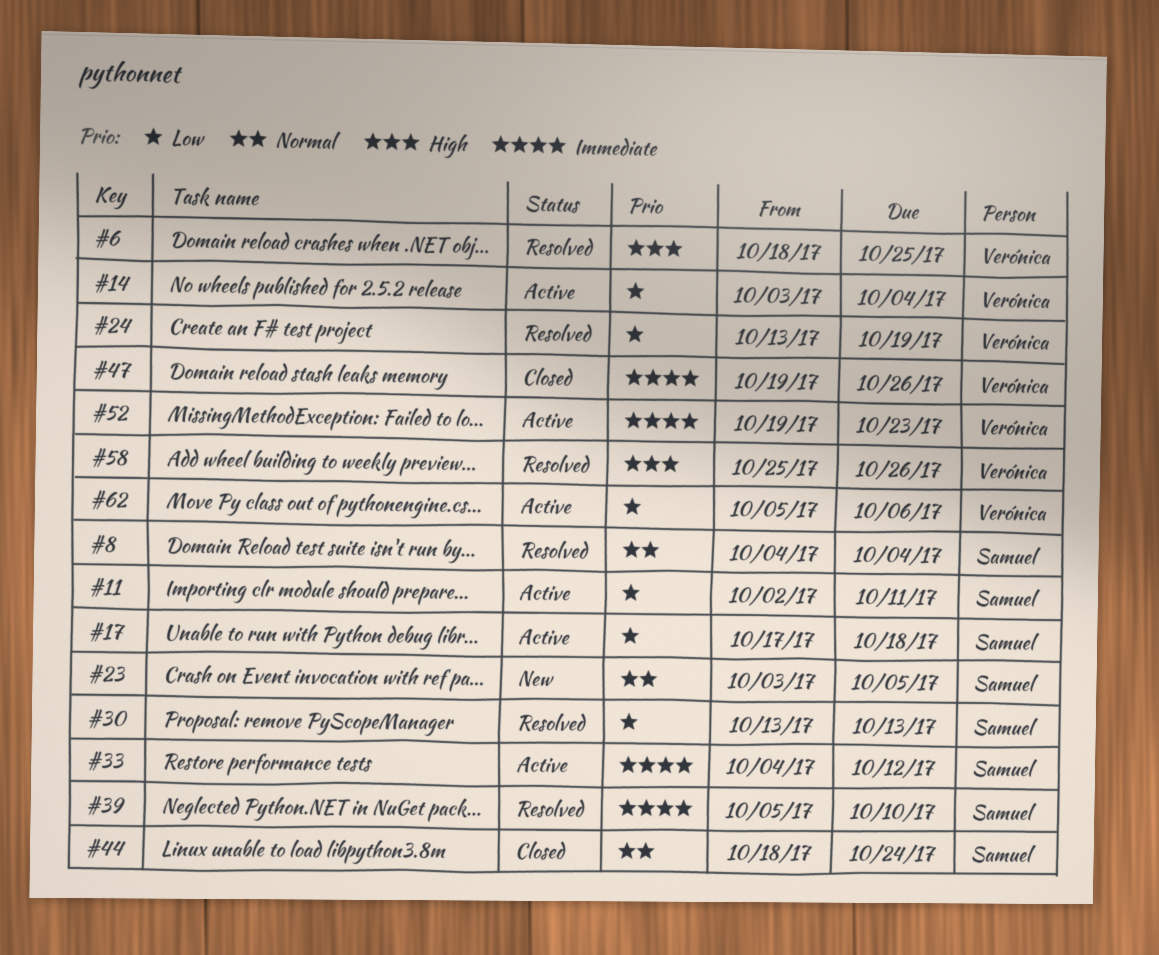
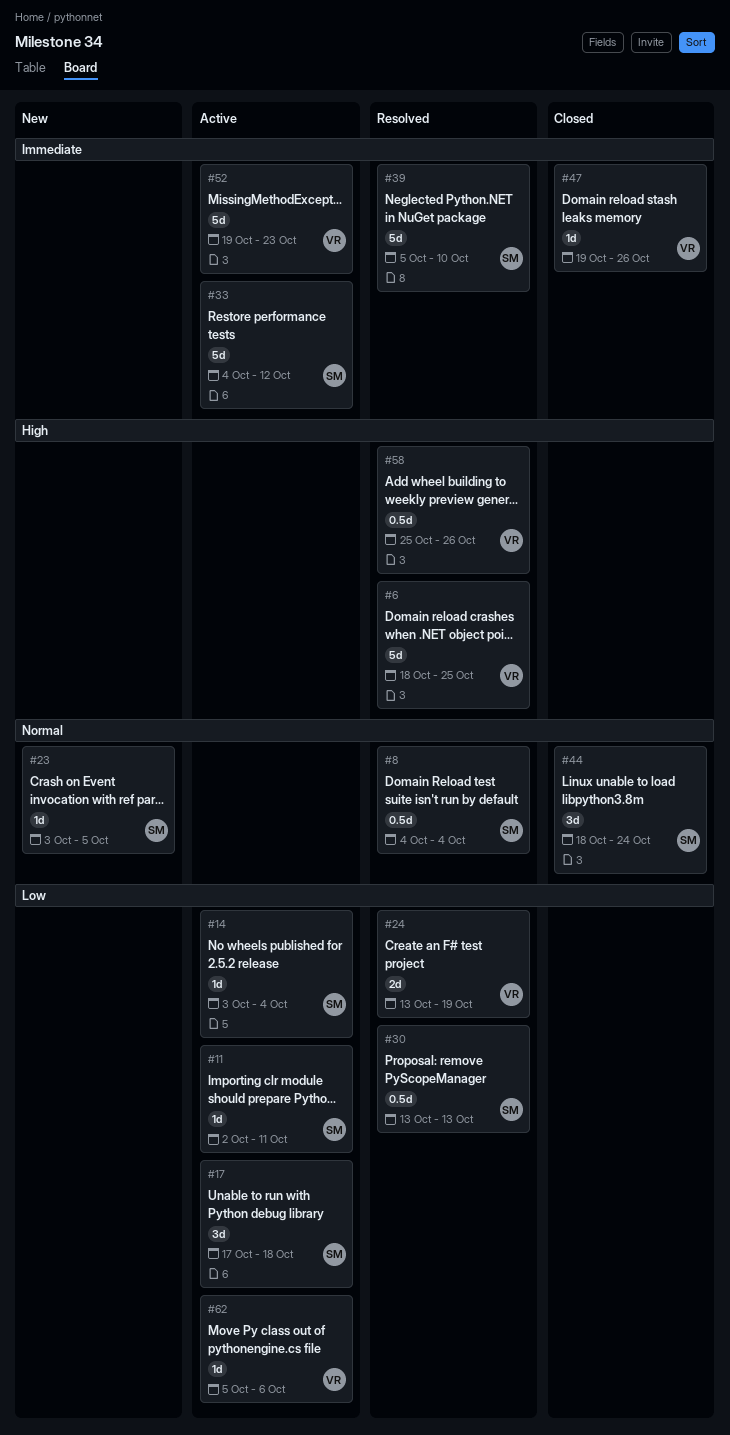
#14, owner: Verónica -> Samuel

